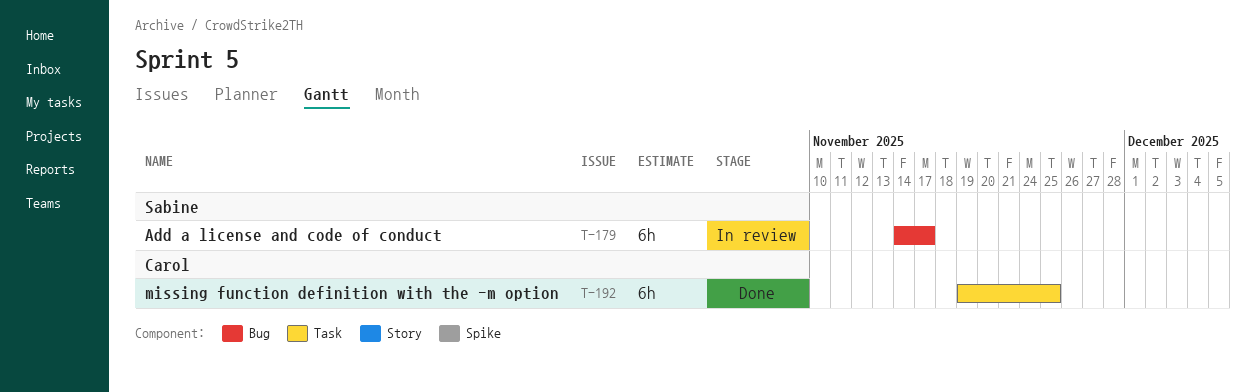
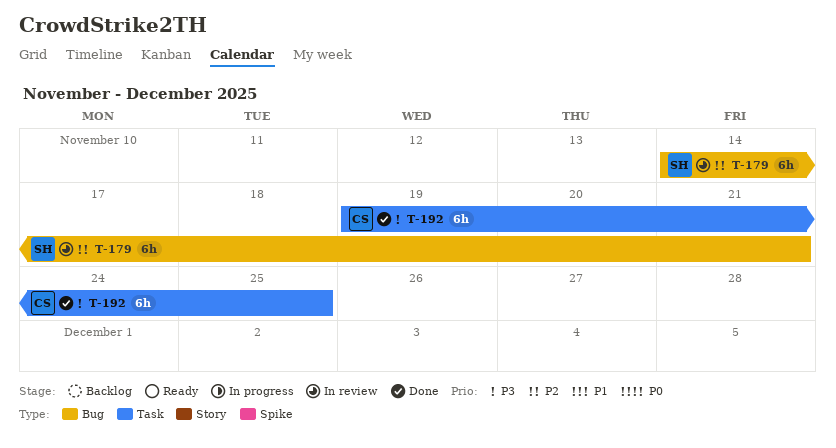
T-179, due: Nov 17 -> Nov 21

